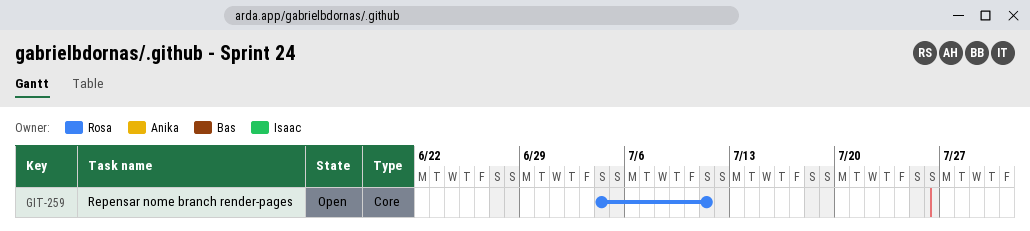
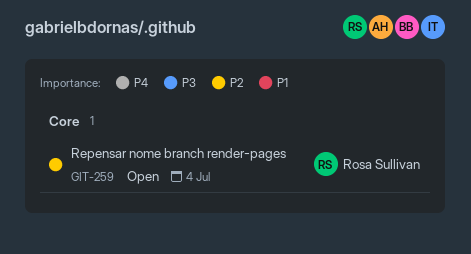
GIT-259, due: Jul 11 -> Jul 4

